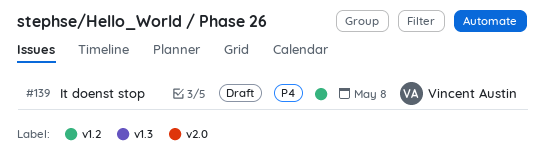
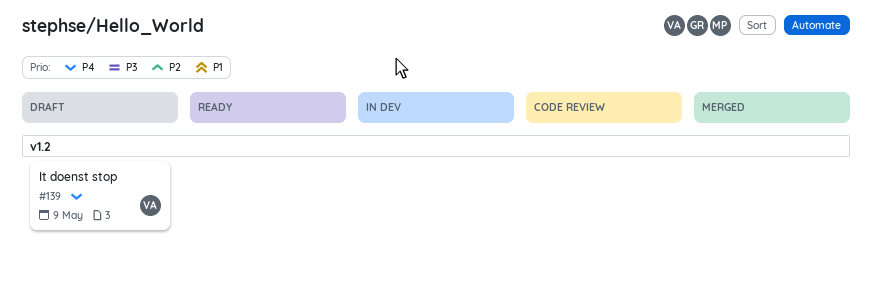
#139, due: May 8 -> May 9

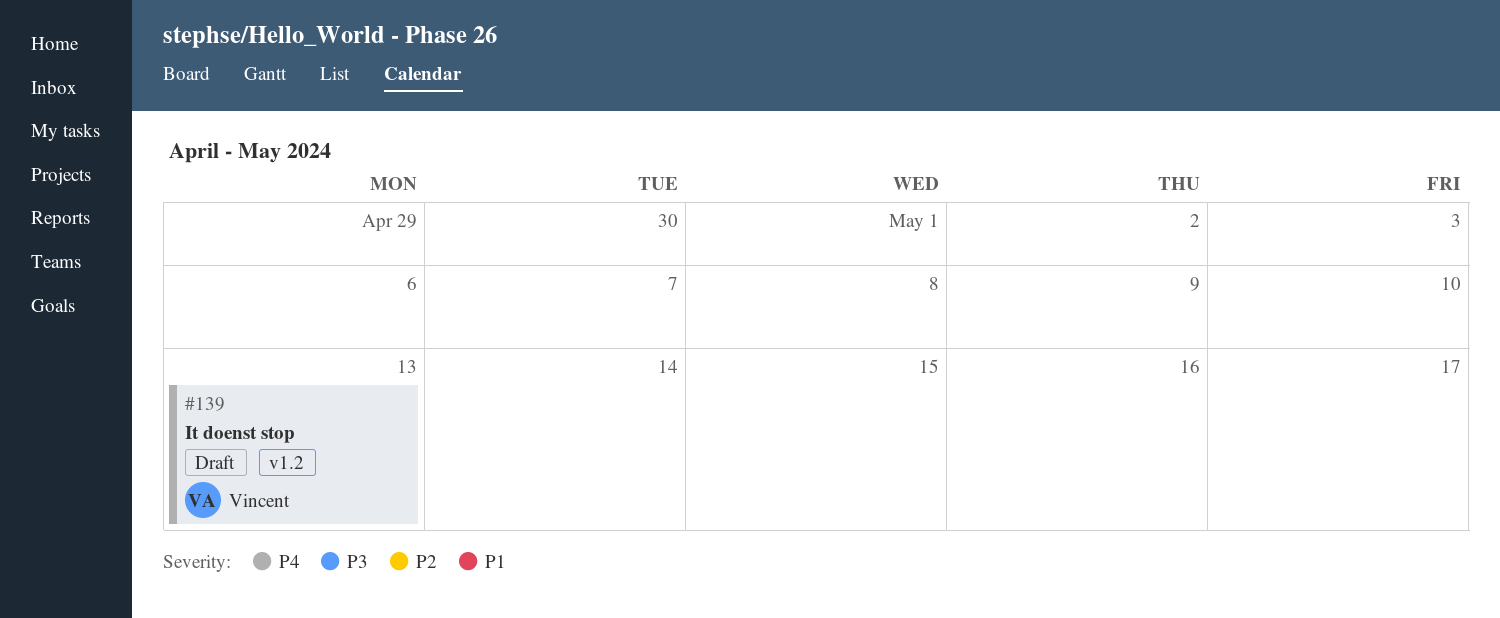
#139, due: May 9 -> May 13

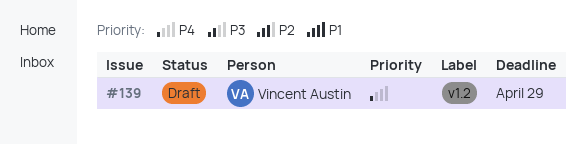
#139, due: May 13 -> Apr 29

